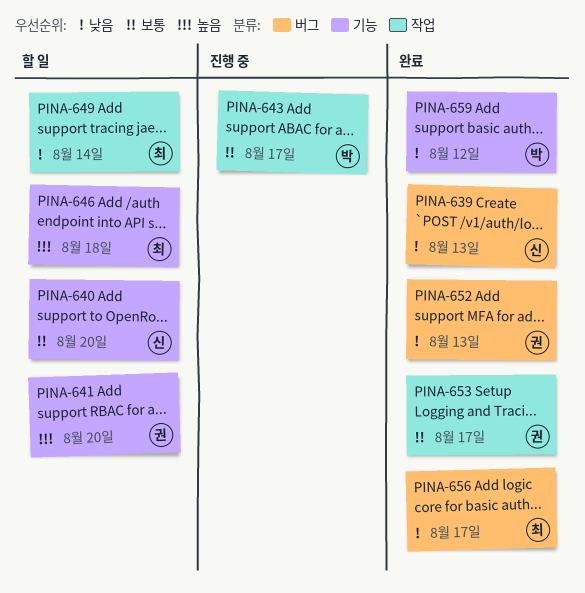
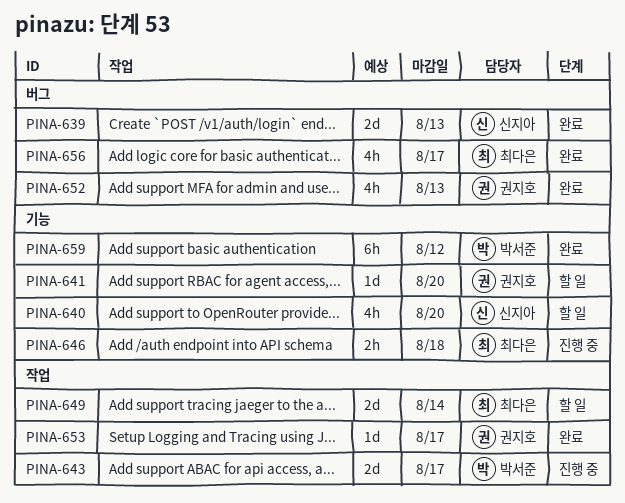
PINA-646, status: 할 일 -> 진행 중

